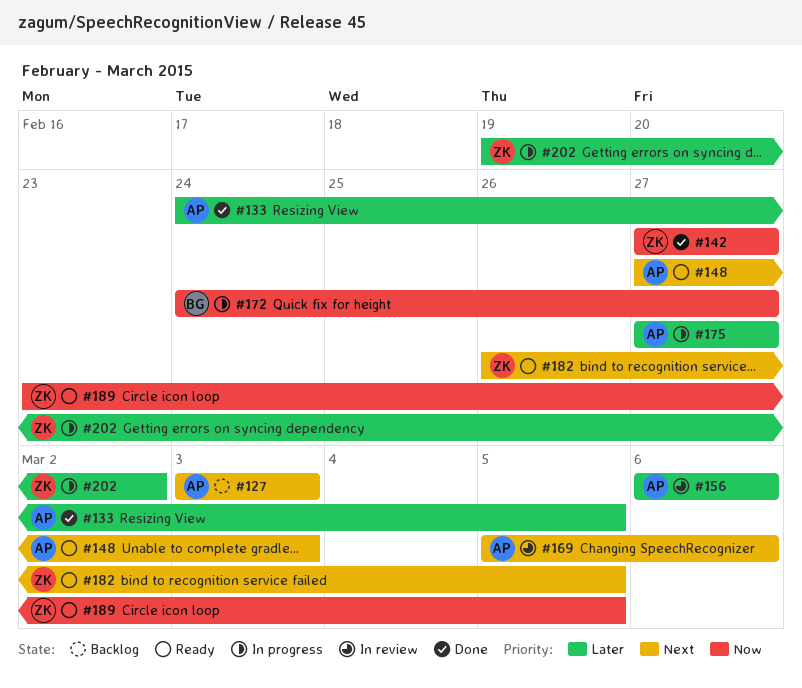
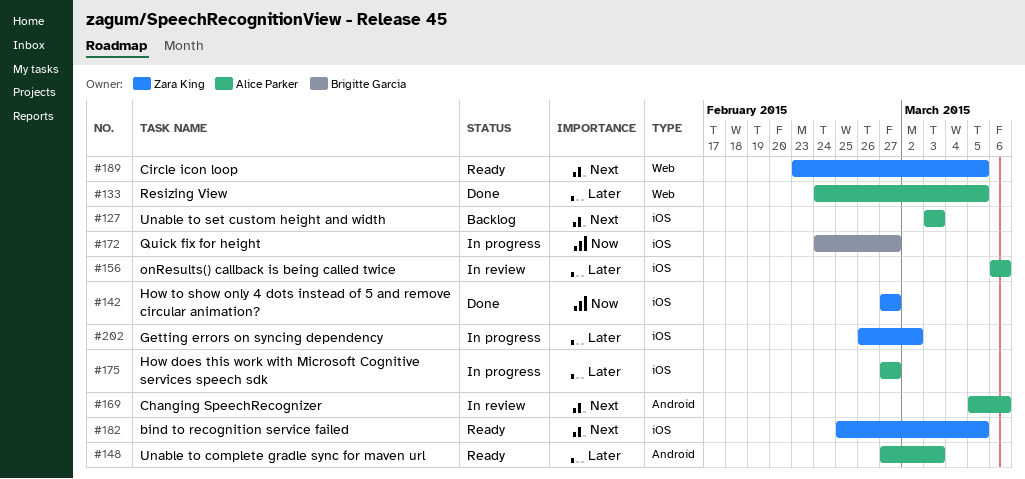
#148, priority: Next -> Later
#182, start: Feb 26 -> Feb 25
#189, priority: Now -> Next
#202, start: Feb 19 -> Feb 26

